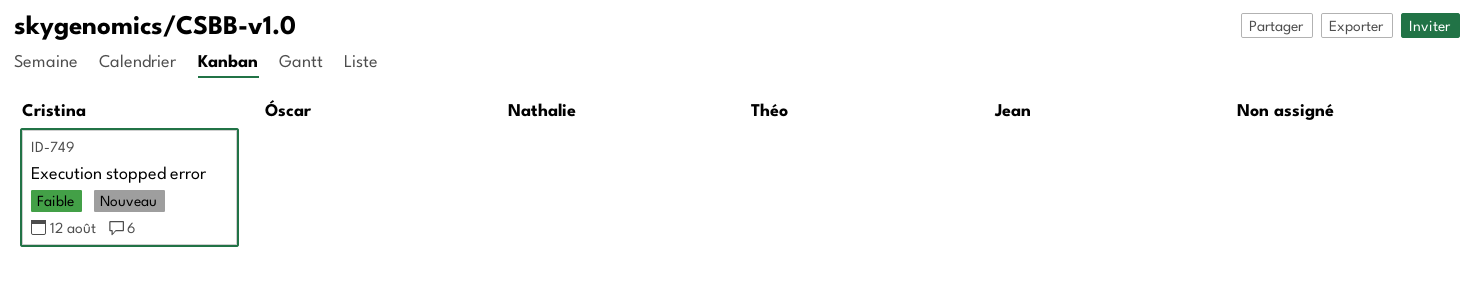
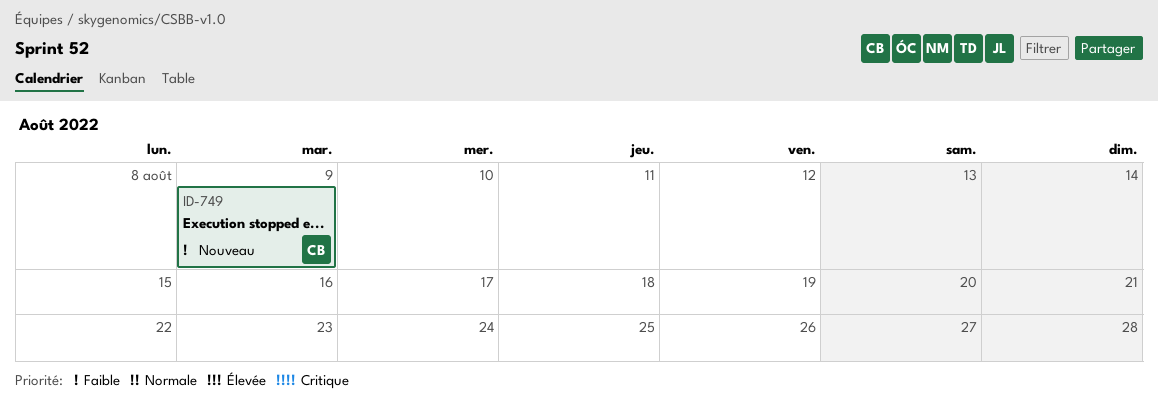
ID-749, due: Aug 12 -> Aug 9

